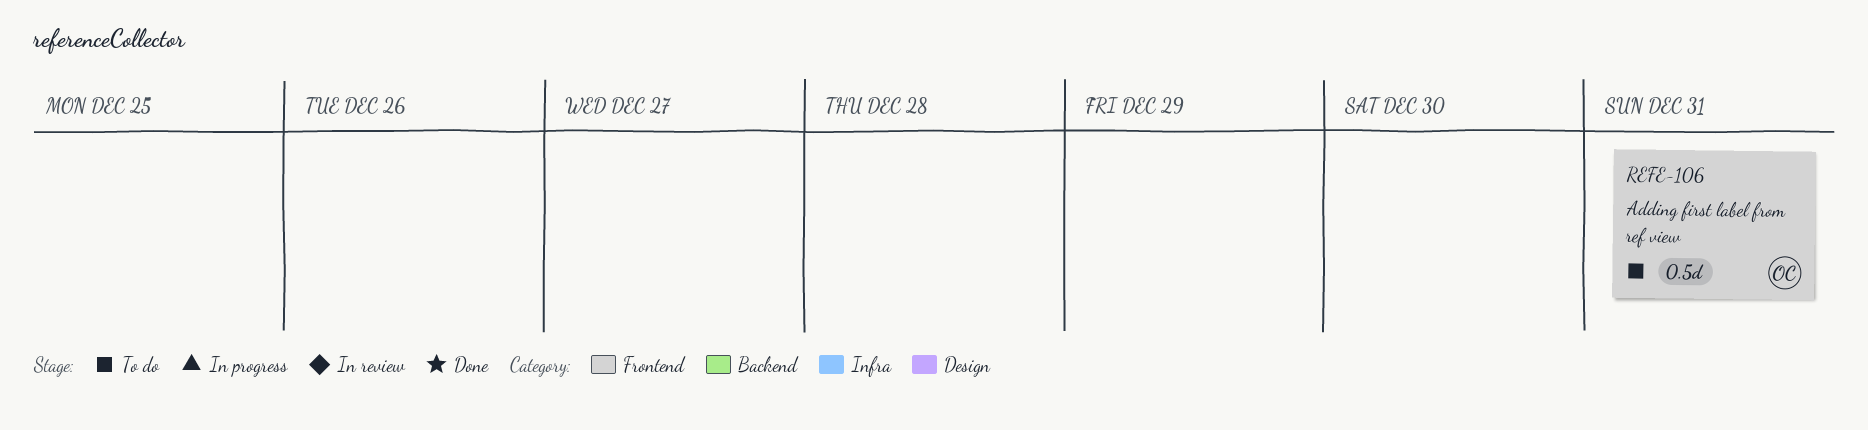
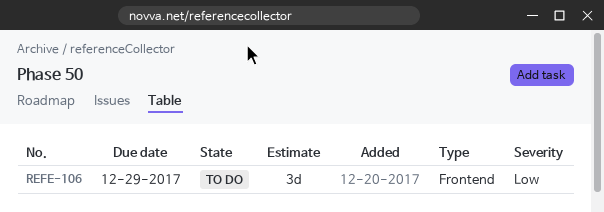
REFE-106, estimate: 0.5d -> 3d
REFE-106, due: Dec 31 -> Dec 29

